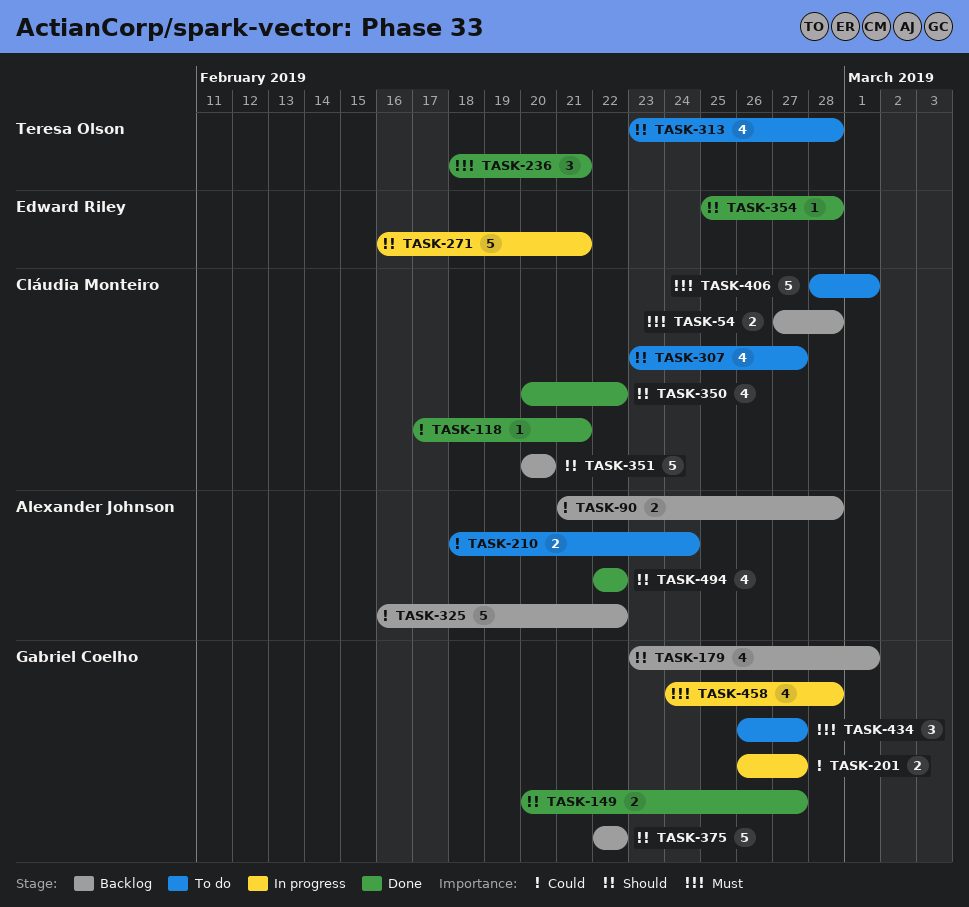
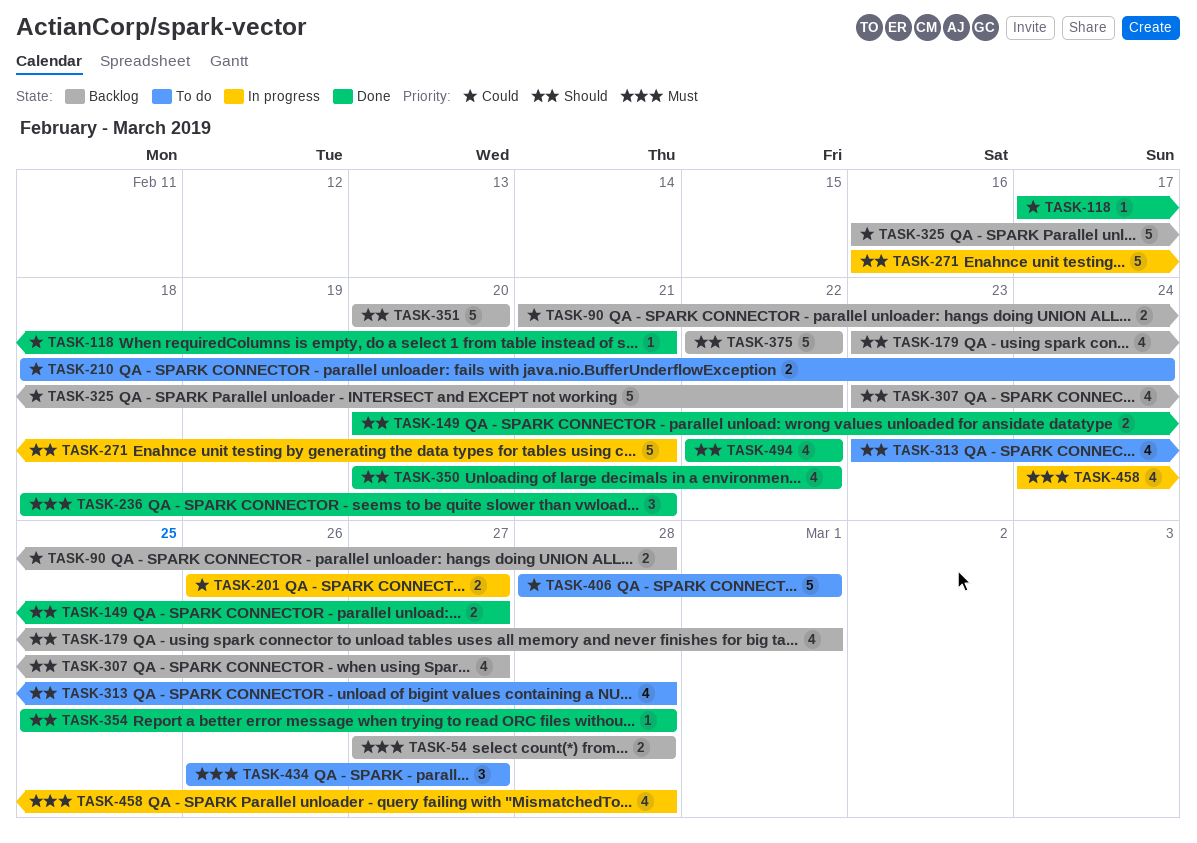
TASK-307, status: To do -> Backlog
TASK-406, priority: Must -> Could

